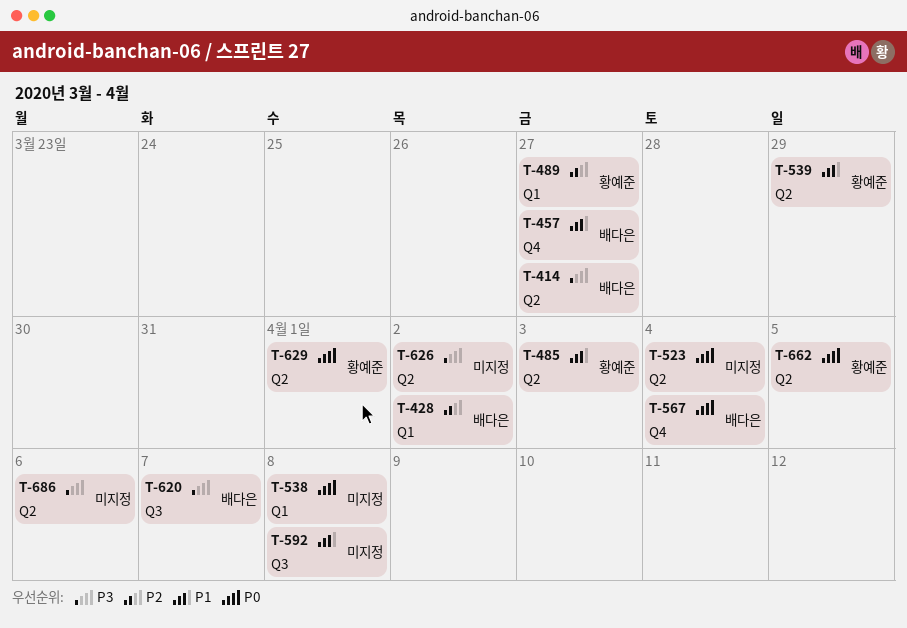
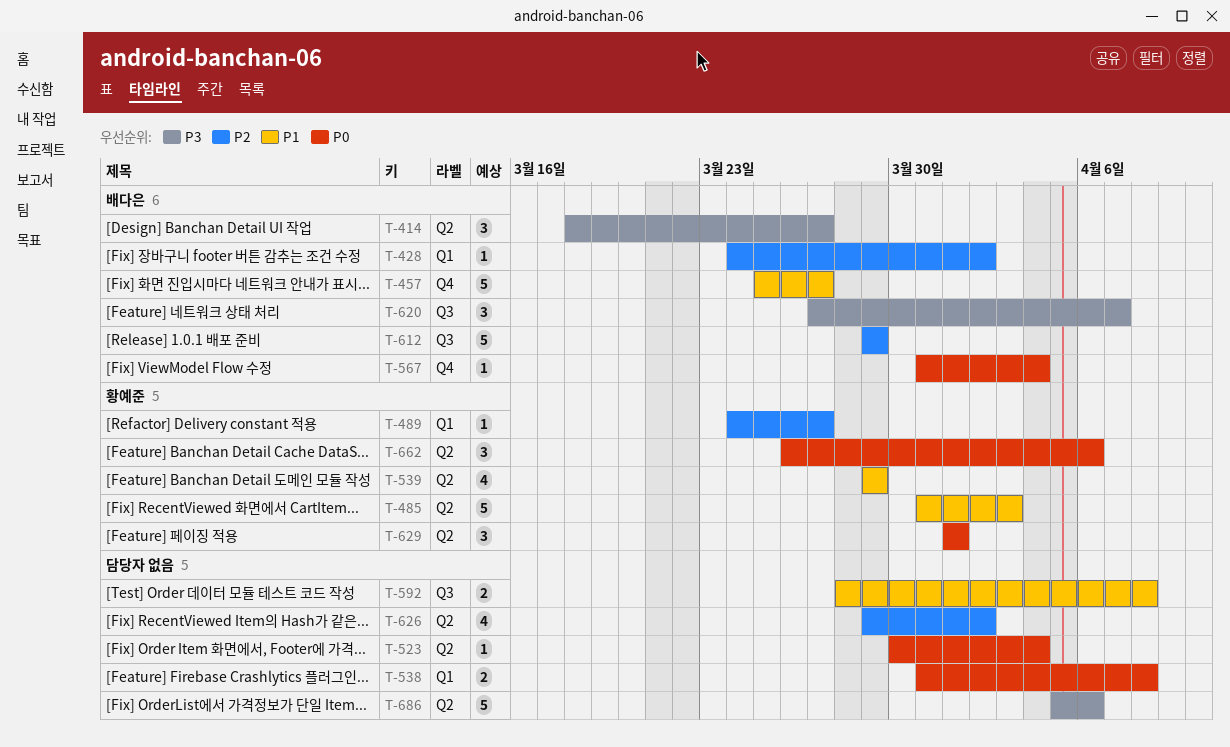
T-612: none -> present
T-626, priority: P3 -> P2
T-662, due: Apr 5 -> Apr 6

